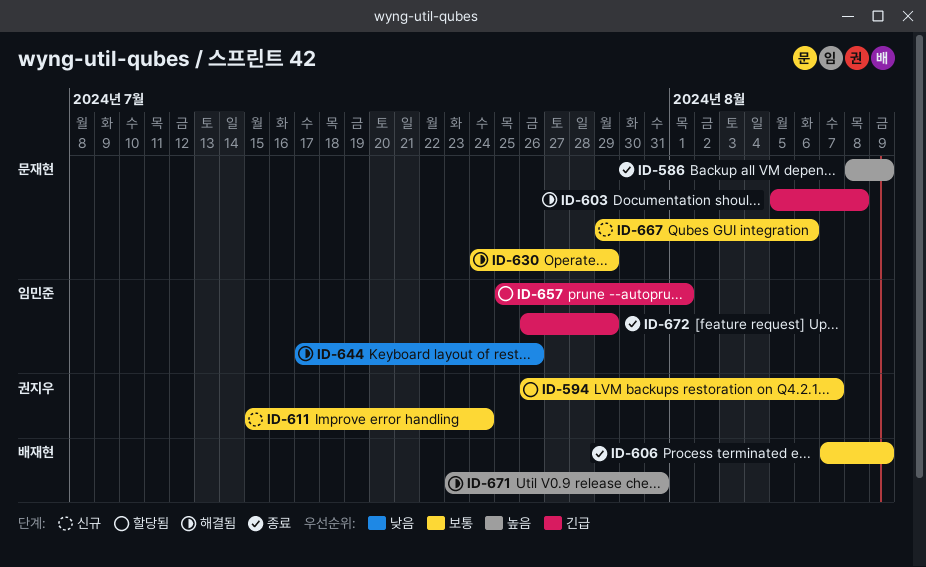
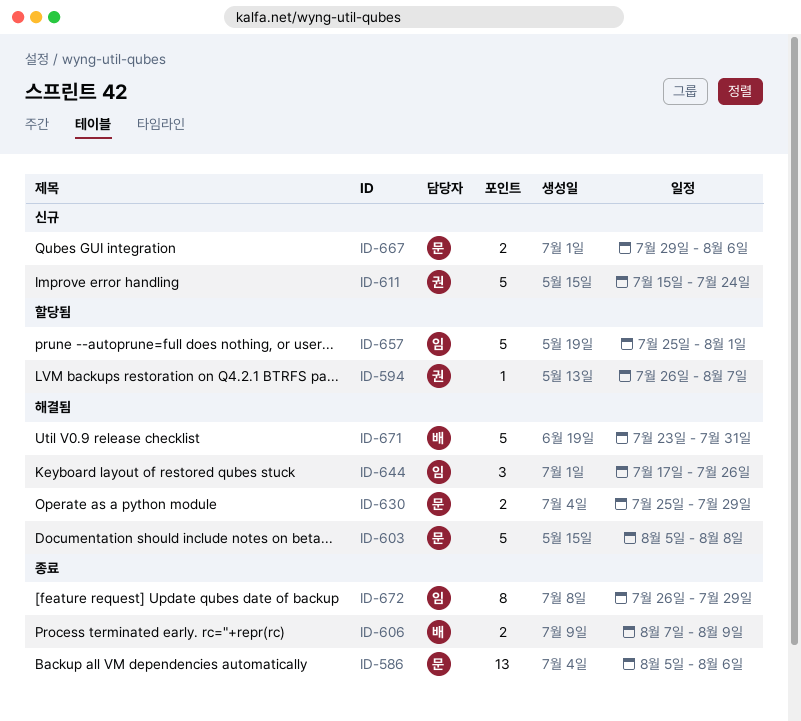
ID-586, start: Aug 8 -> Aug 5
ID-586, due: Aug 9 -> Aug 6
ID-630, start: Jul 24 -> Jul 25

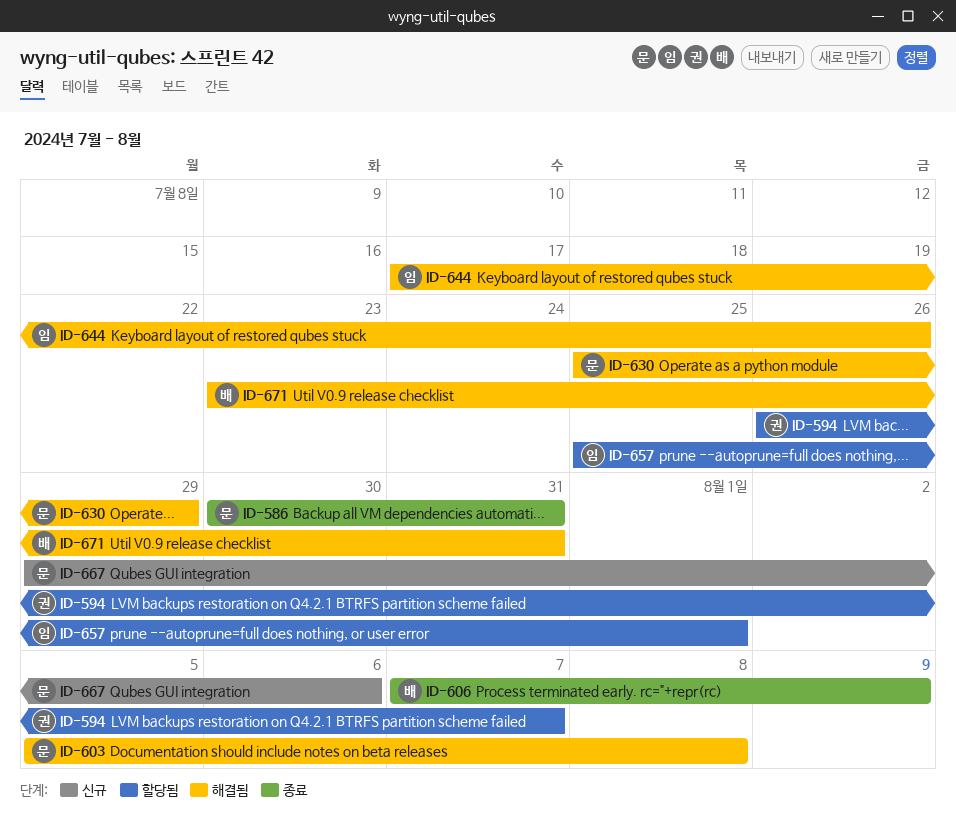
ID-586, start: Aug 5 -> Jul 30
ID-586, due: Aug 6 -> Jul 31
ID-611: present -> none
ID-672: present -> none

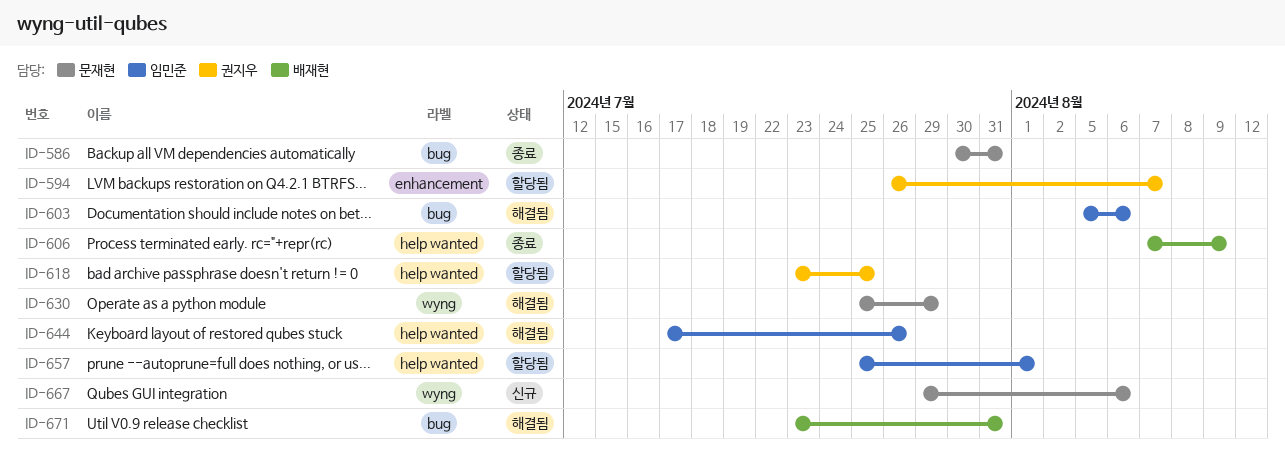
ID-603, owner: 문재현 -> 임민준
ID-603, due: Aug 8 -> Aug 6
ID-618: none -> present

